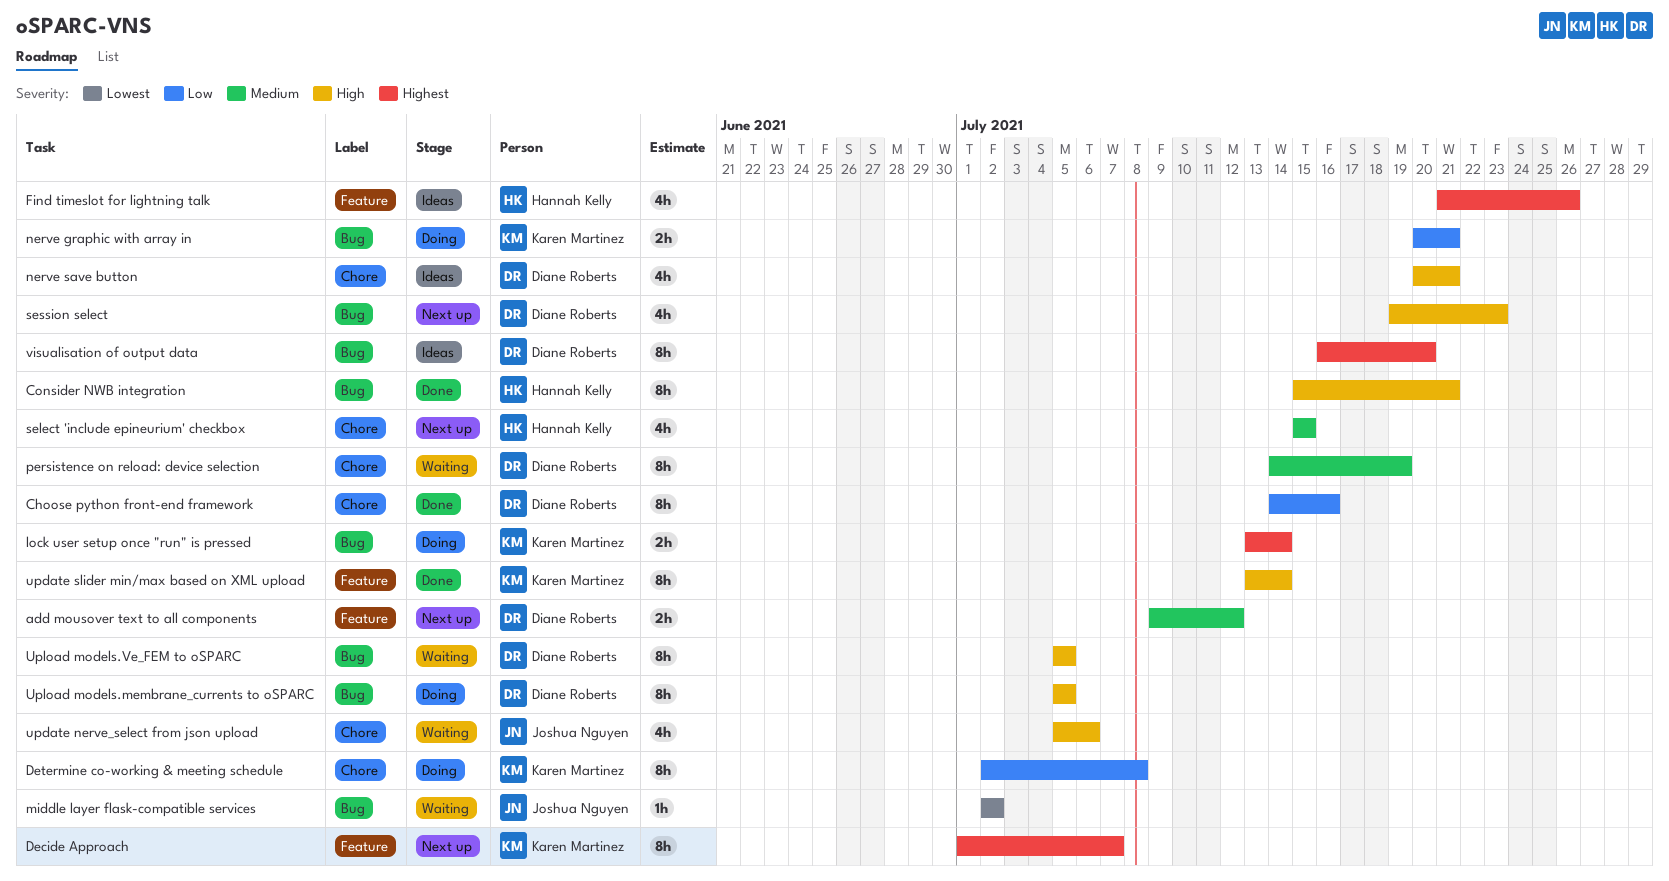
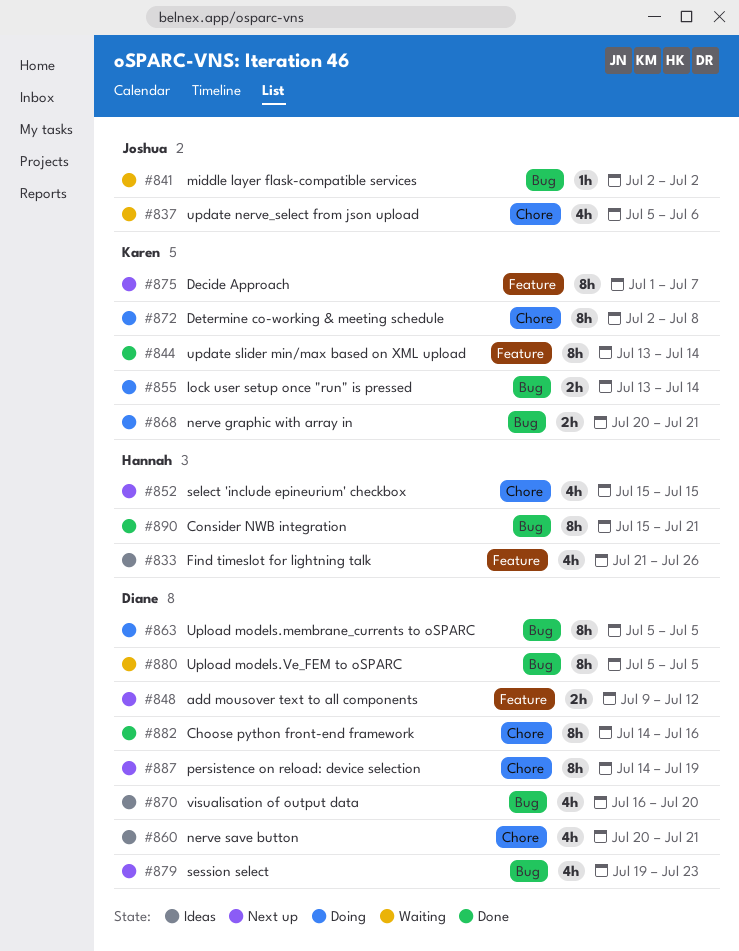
persistence on reload: device selection, status: Waiting -> Next up
visualisation of output data, estimate: 8h -> 4h

